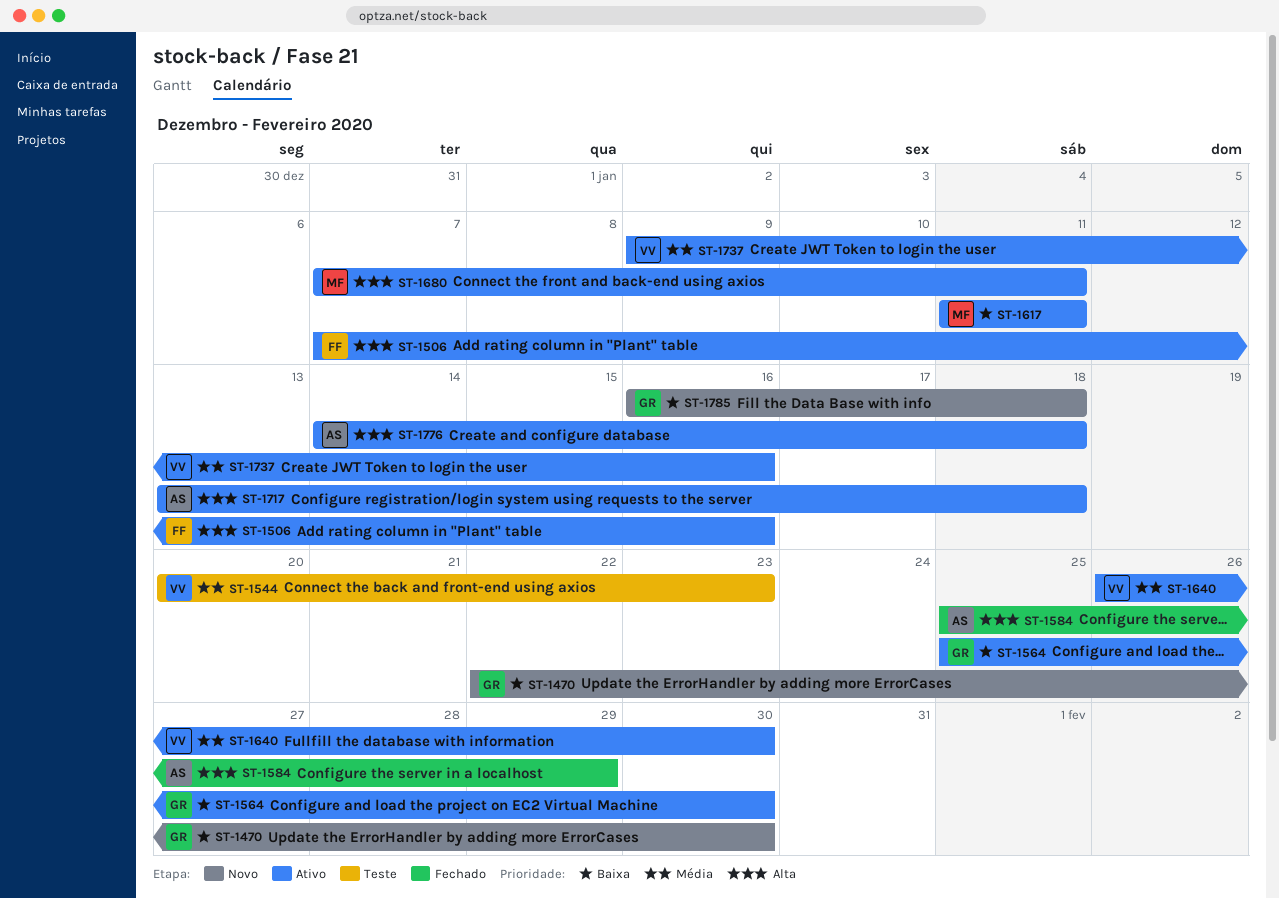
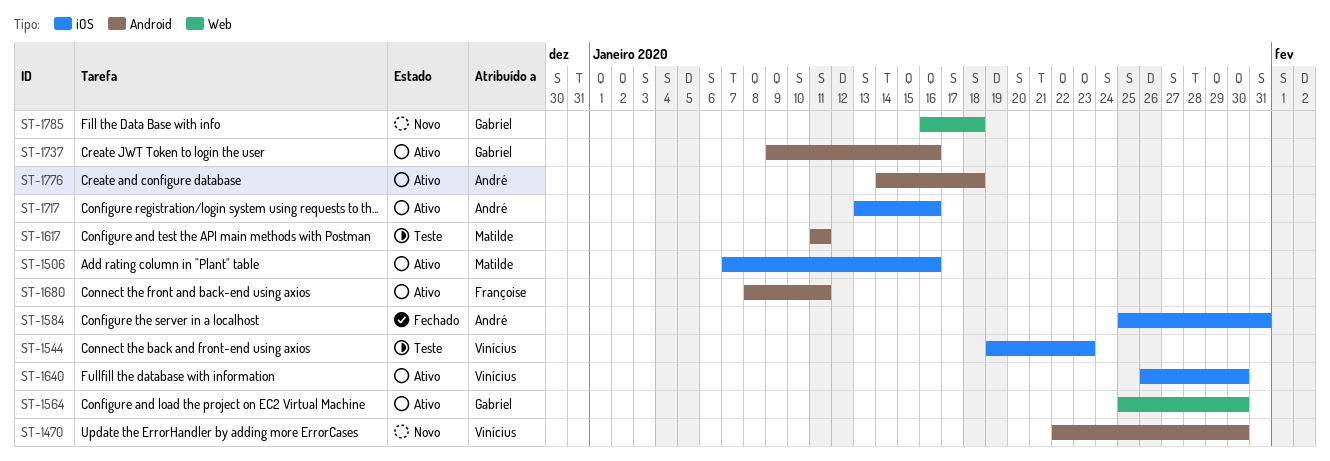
ST-1470, owner: Gabriel -> Vinícius
ST-1506, owner: Françoise -> Matilde
ST-1544, start: Jan 20 -> Jan 19
ST-1584, due: Jan 29 -> Jan 31
ST-1617, status: Ativo -> Teste
ST-1680, owner: Matilde -> Françoise
ST-1680, start: Jan 7 -> Jan 8
ST-1717, due: Jan 18 -> Jan 16
ST-1737, owner: Vinícius -> Gabriel

